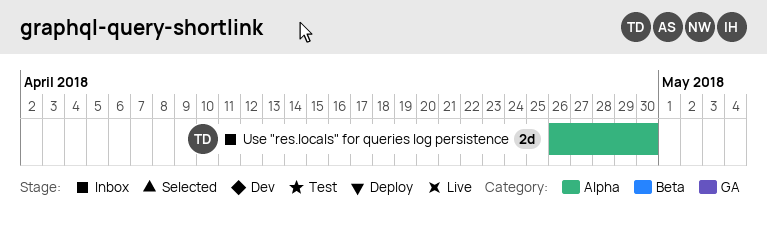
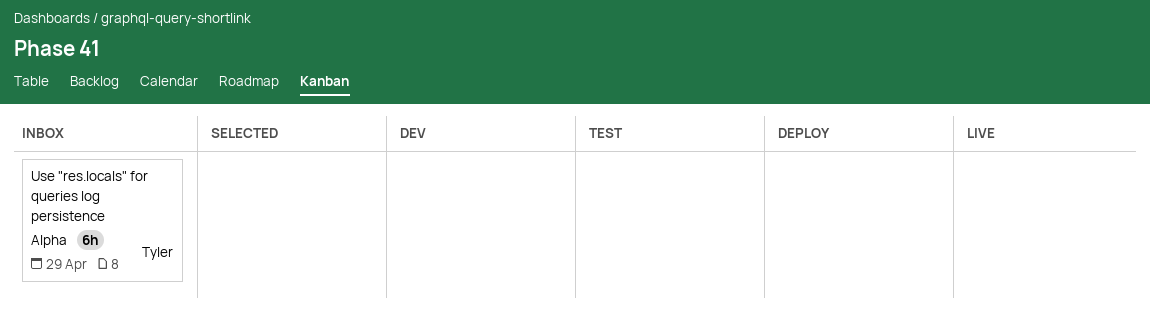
Use "res.locals" for queries log persistence, estimate: 2d -> 6h
Use "res.locals" for queries log persistence, due: Apr 30 -> Apr 29

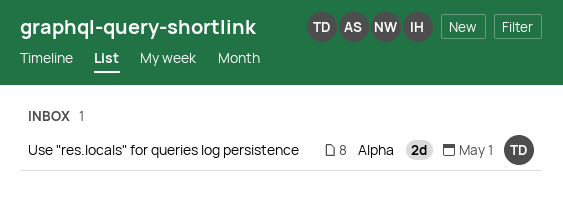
Use "res.locals" for queries log persistence, estimate: 6h -> 2d
Use "res.locals" for queries log persistence, due: Apr 29 -> May 1

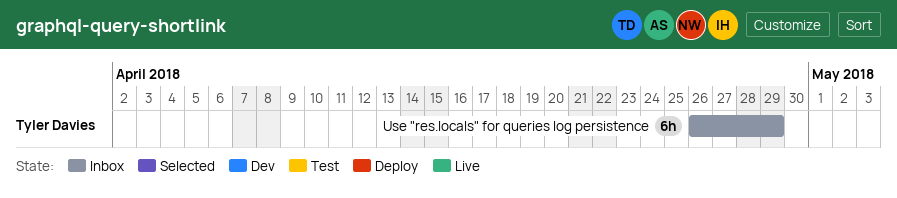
Use "res.locals" for queries log persistence, estimate: 2d -> 6h
Use "res.locals" for queries log persistence, due: May 1 -> Apr 29

